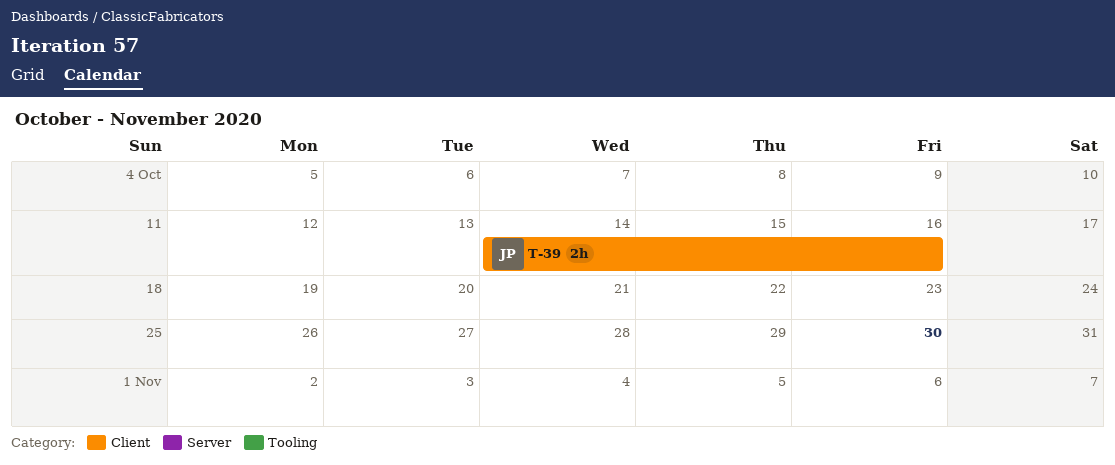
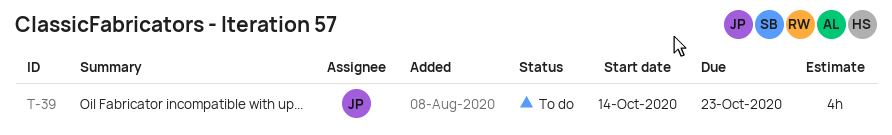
T-39, estimate: 2h -> 4h
T-39, due: Oct 16 -> Oct 23

